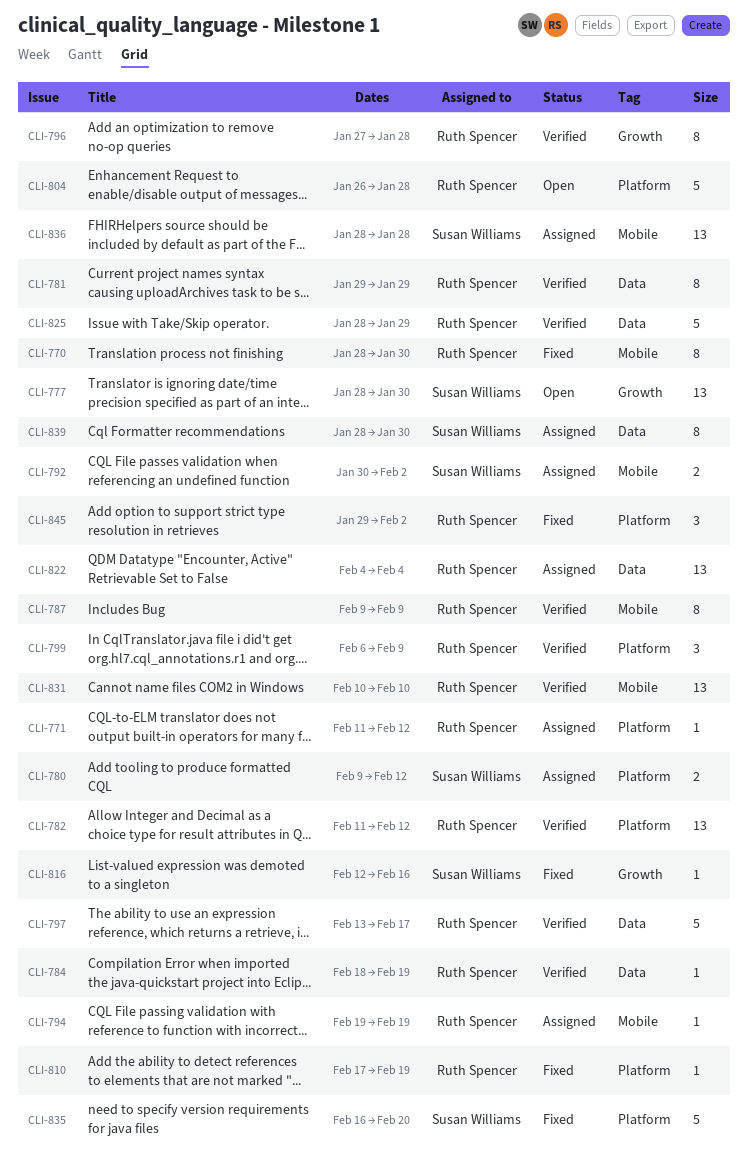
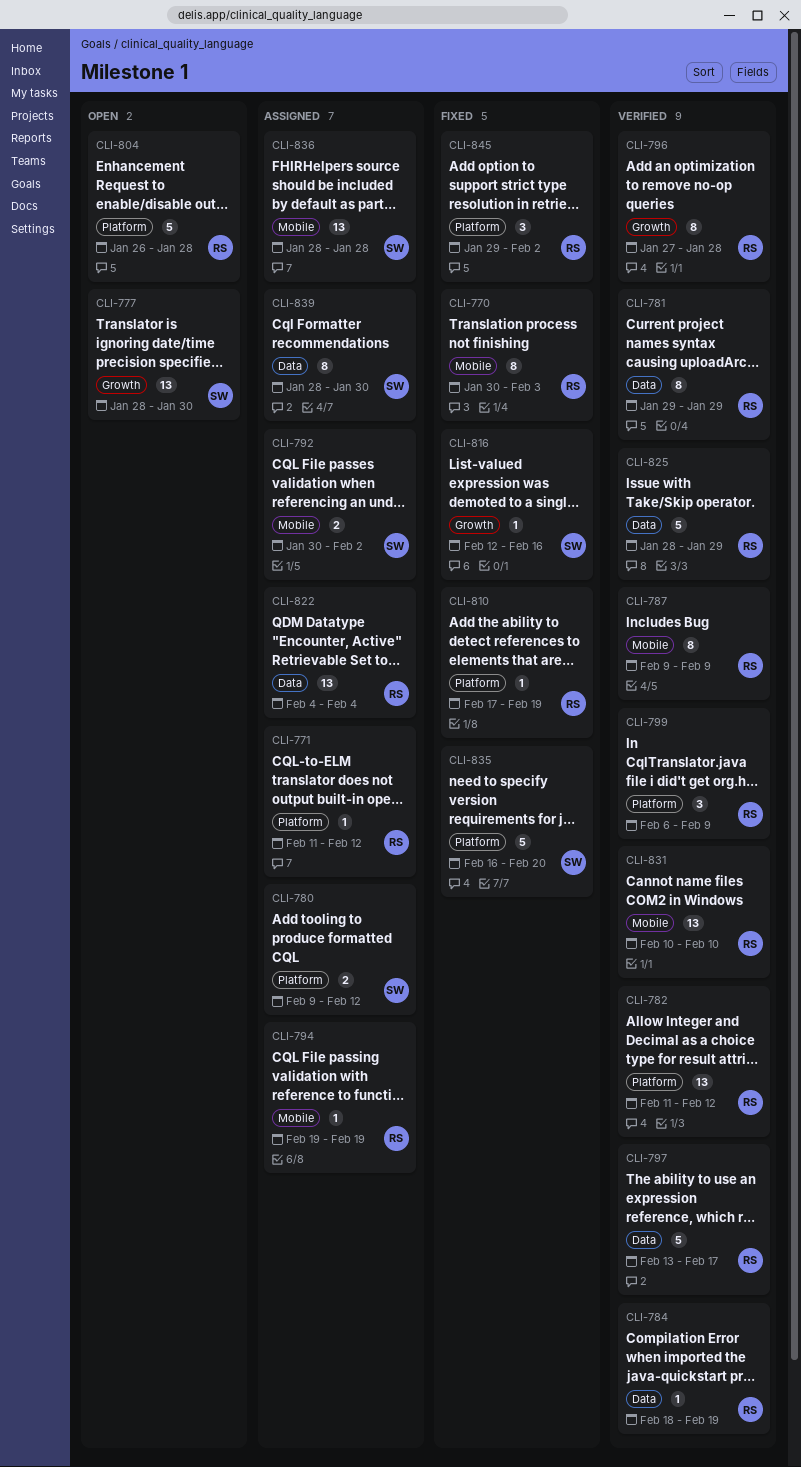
CLI-770, start: Jan 28 -> Jan 30
CLI-770, due: Jan 30 -> Feb 3

